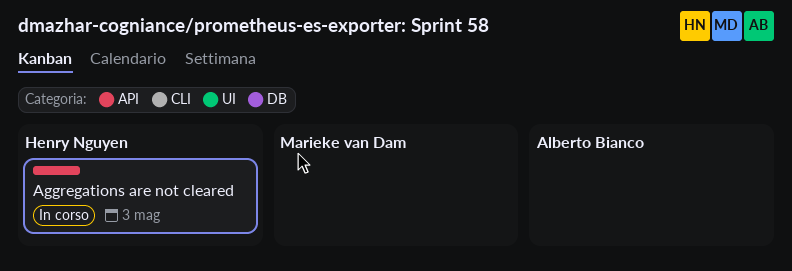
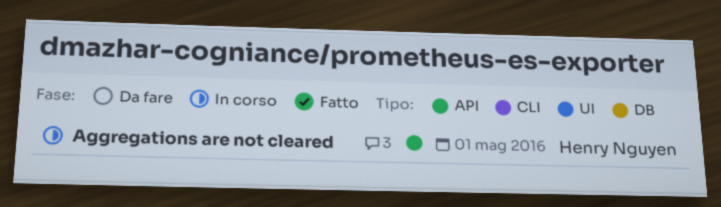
Aggregations are not cleared, due: May 3 -> May 1

